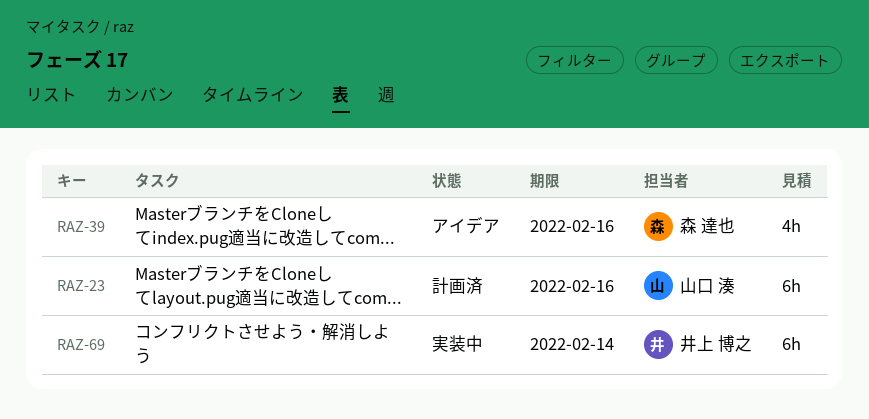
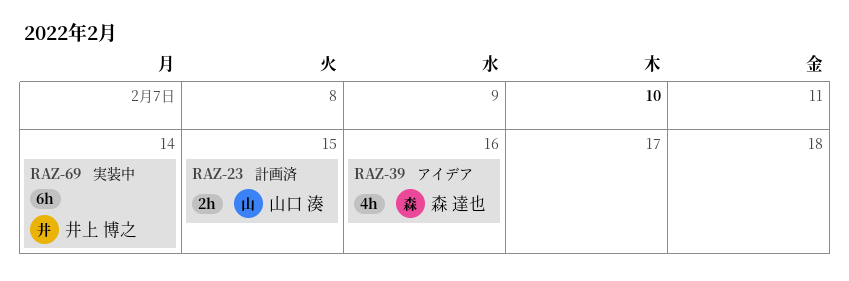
RAZ-23, estimate: 6h -> 2h
RAZ-23, due: Feb 16 -> Feb 15

